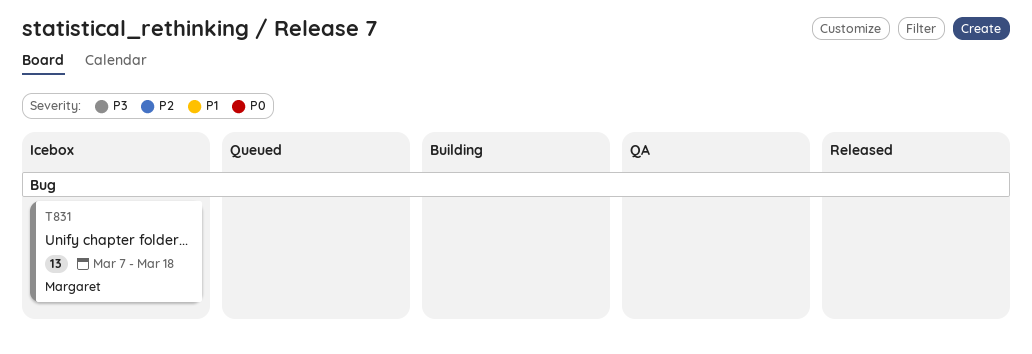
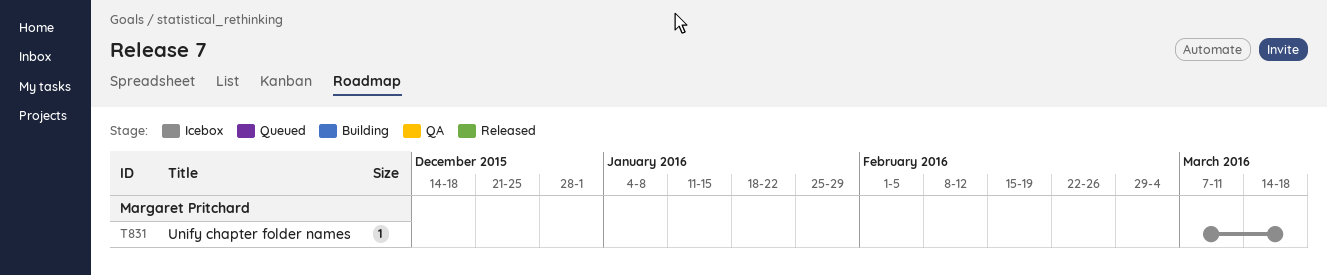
T831, estimate: 13 -> 1

